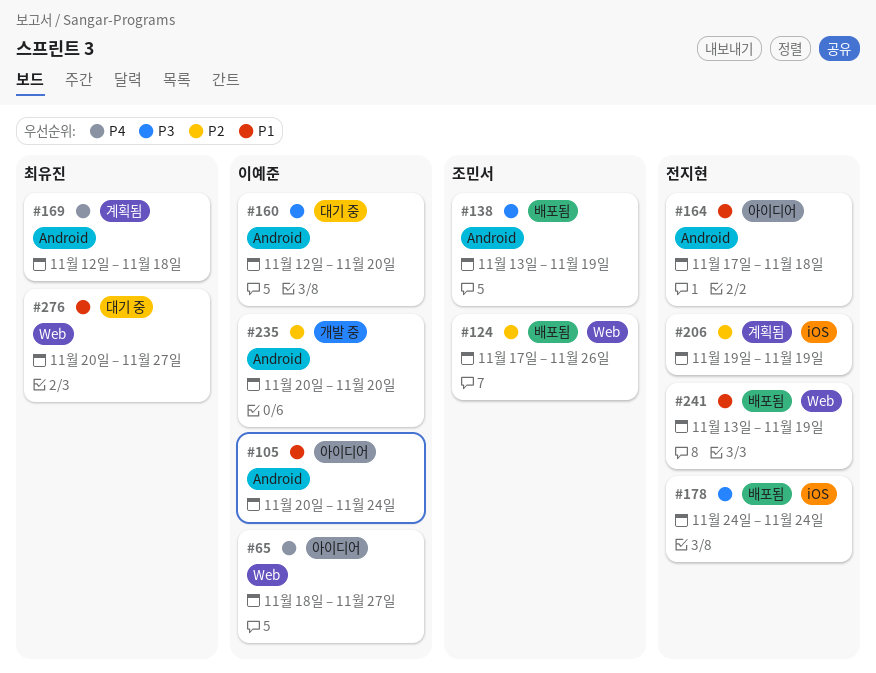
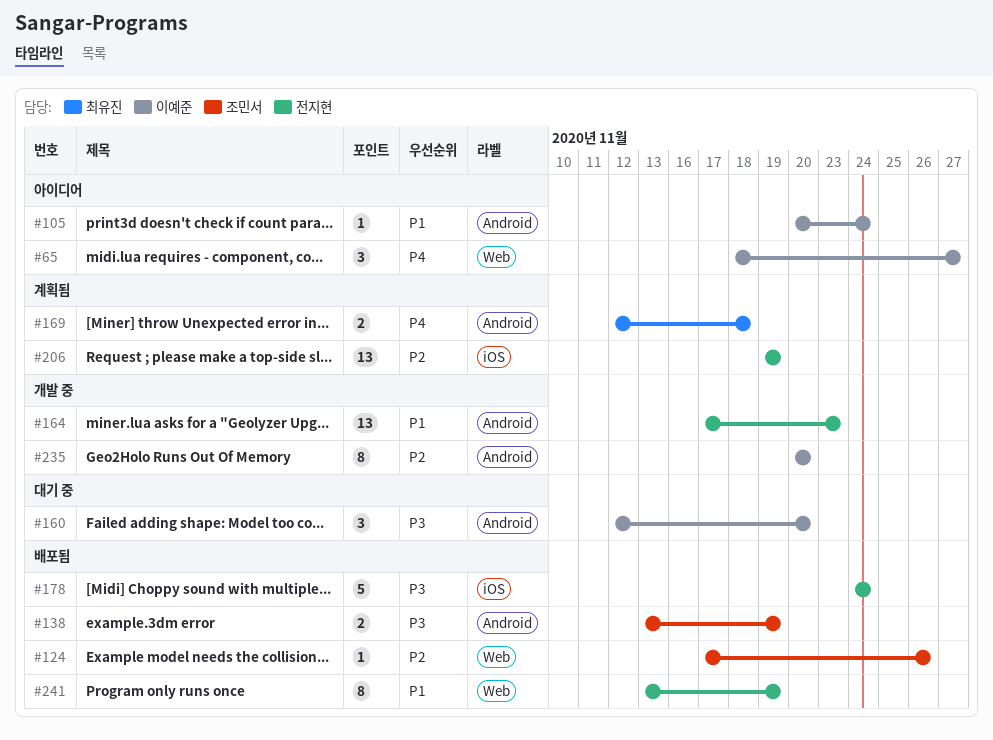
#164, status: 아이디어 -> 개발 중
#164, due: Nov 18 -> Nov 23
#276: present -> none

